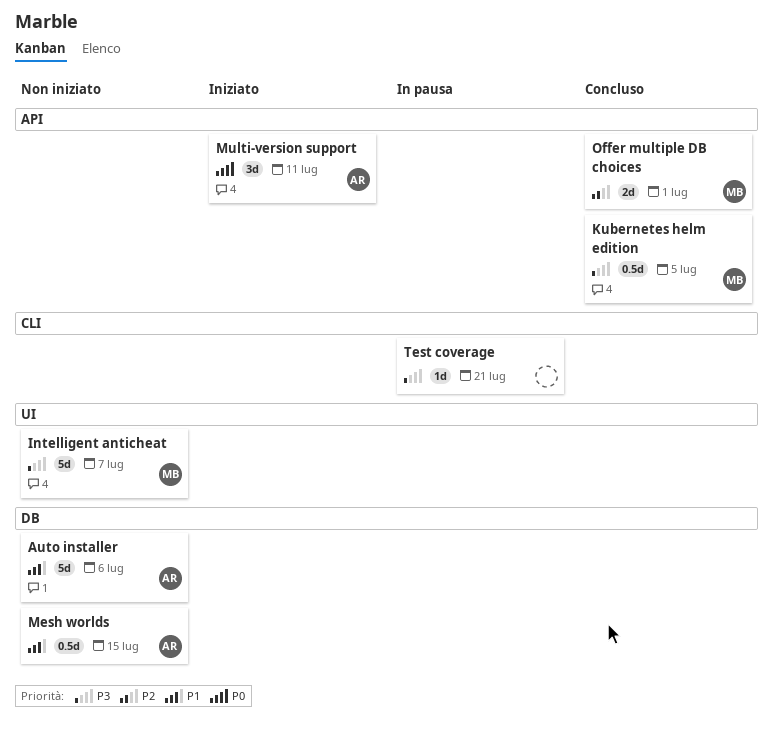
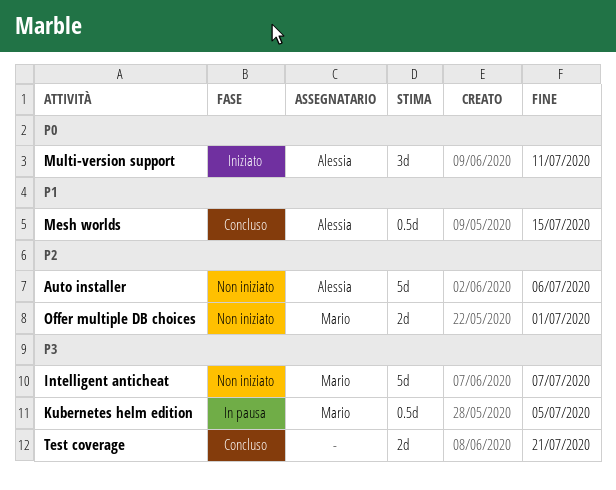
Auto installer, priority: P1 -> P2
Kubernetes helm edition, status: Concluso -> In pausa
Mesh worlds, status: Non iniziato -> Concluso
Offer multiple DB choices, status: Concluso -> Non iniziato
Test coverage, status: In pausa -> Concluso
Test coverage, estimate: 1d -> 2d

